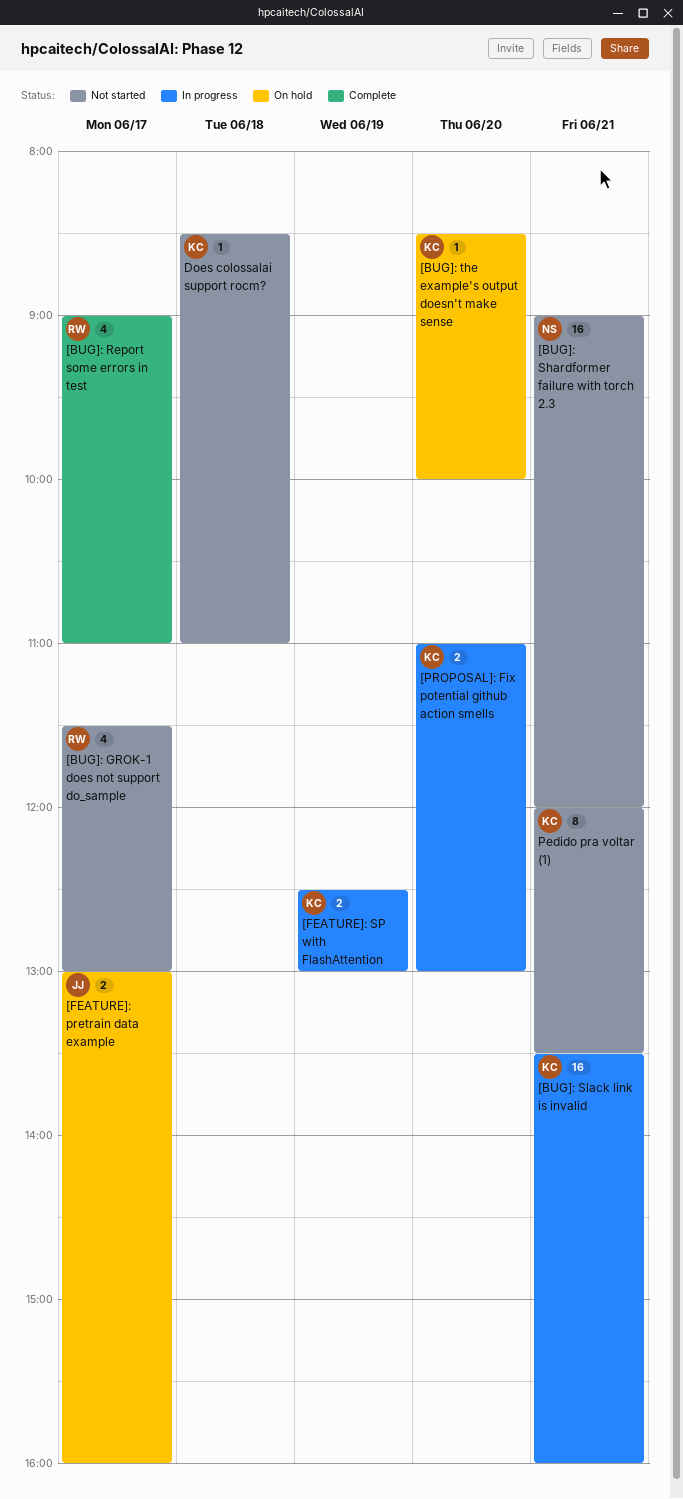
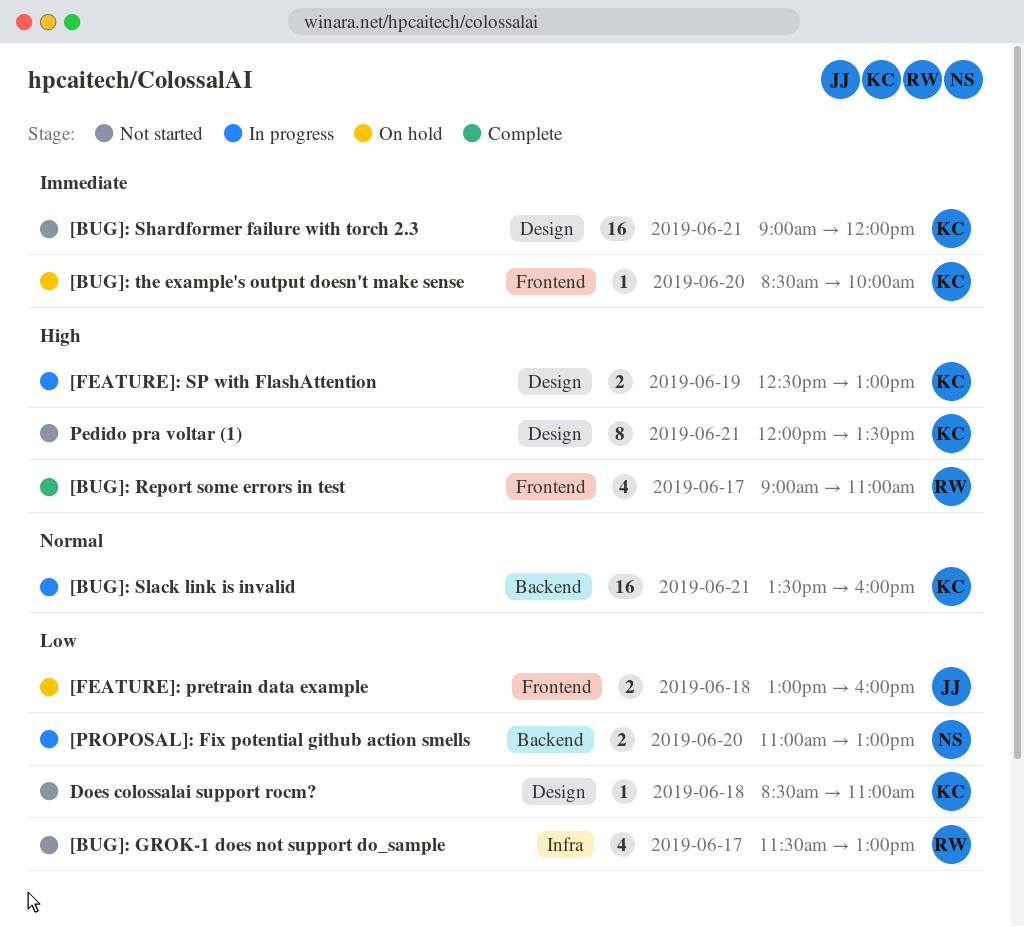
[BUG]: Shardformer failure with torch 2.3, owner: NS -> KC
[FEATURE]: pretrain data example, day: Jun 17 -> Jun 18
[PROPOSAL]: Fix potential github action smells, owner: KC -> NS

